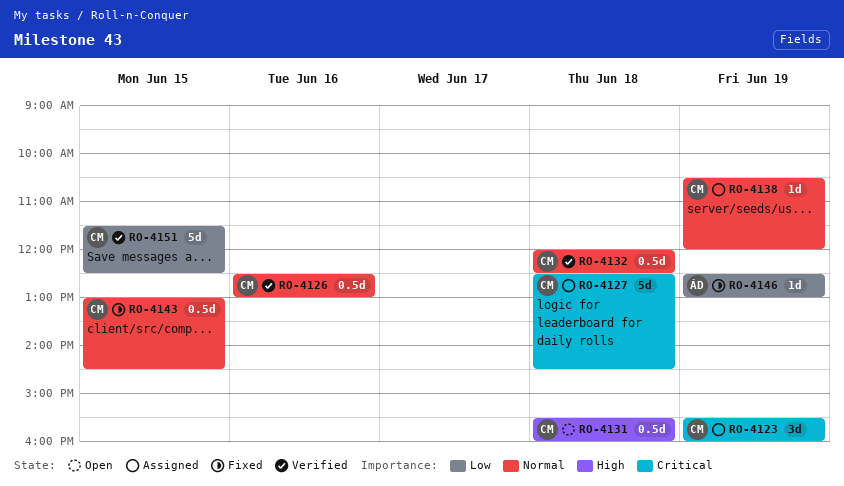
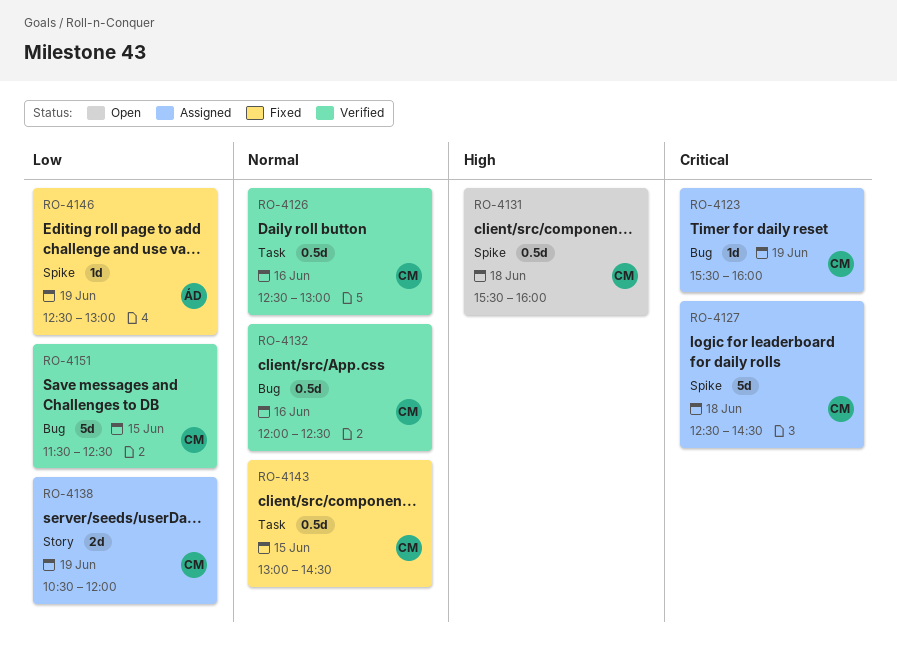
RO-4123, estimate: 3d -> 1d
RO-4132, day: Jun 18 -> Jun 16
RO-4138, priority: Normal -> Low
RO-4138, estimate: 1d -> 2d

